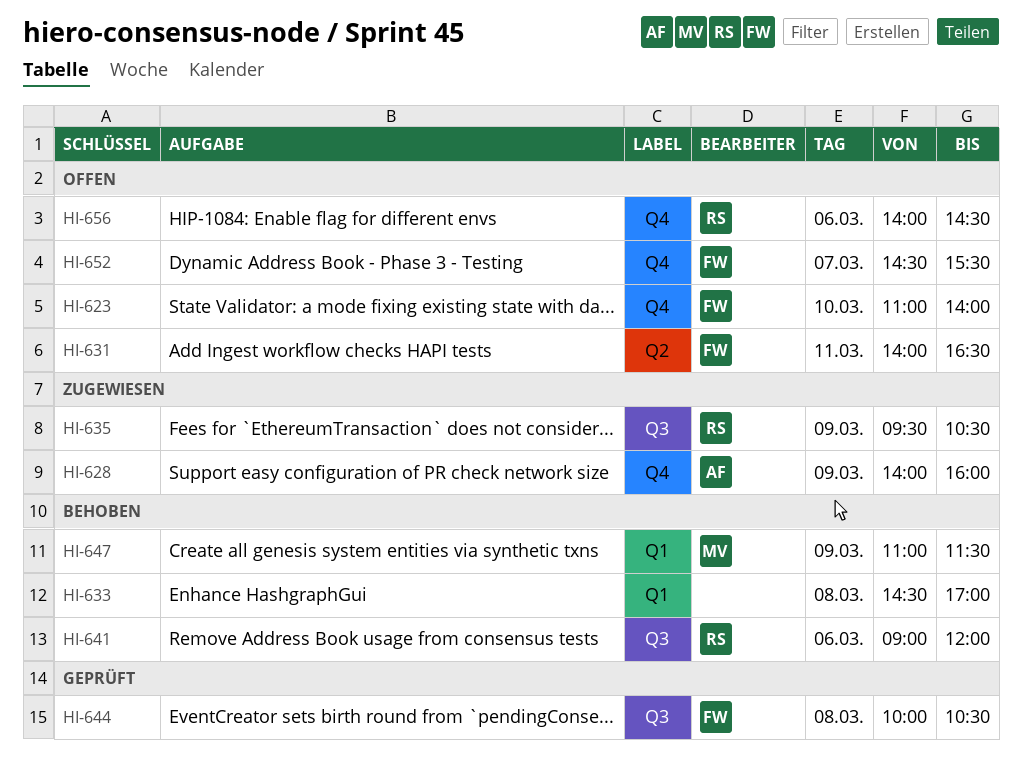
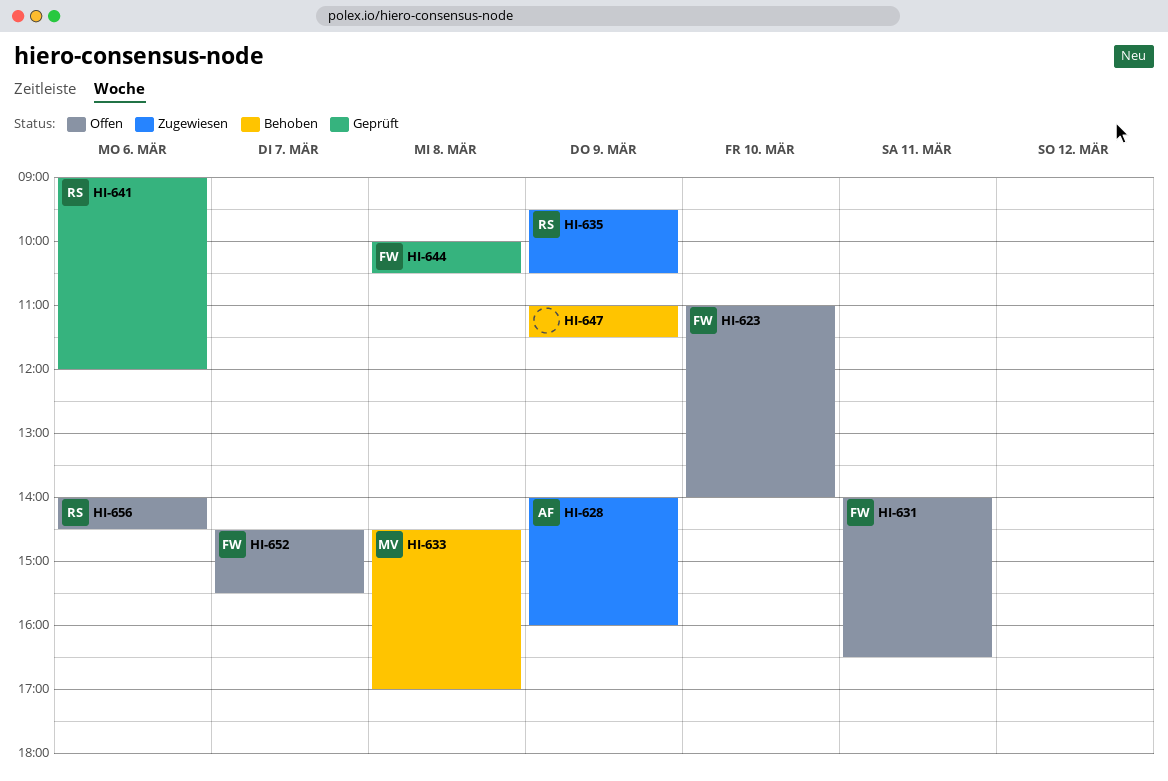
HI-633, owner: none -> MV
HI-641, status: Behoben -> Geprüft
HI-647, owner: MV -> none

